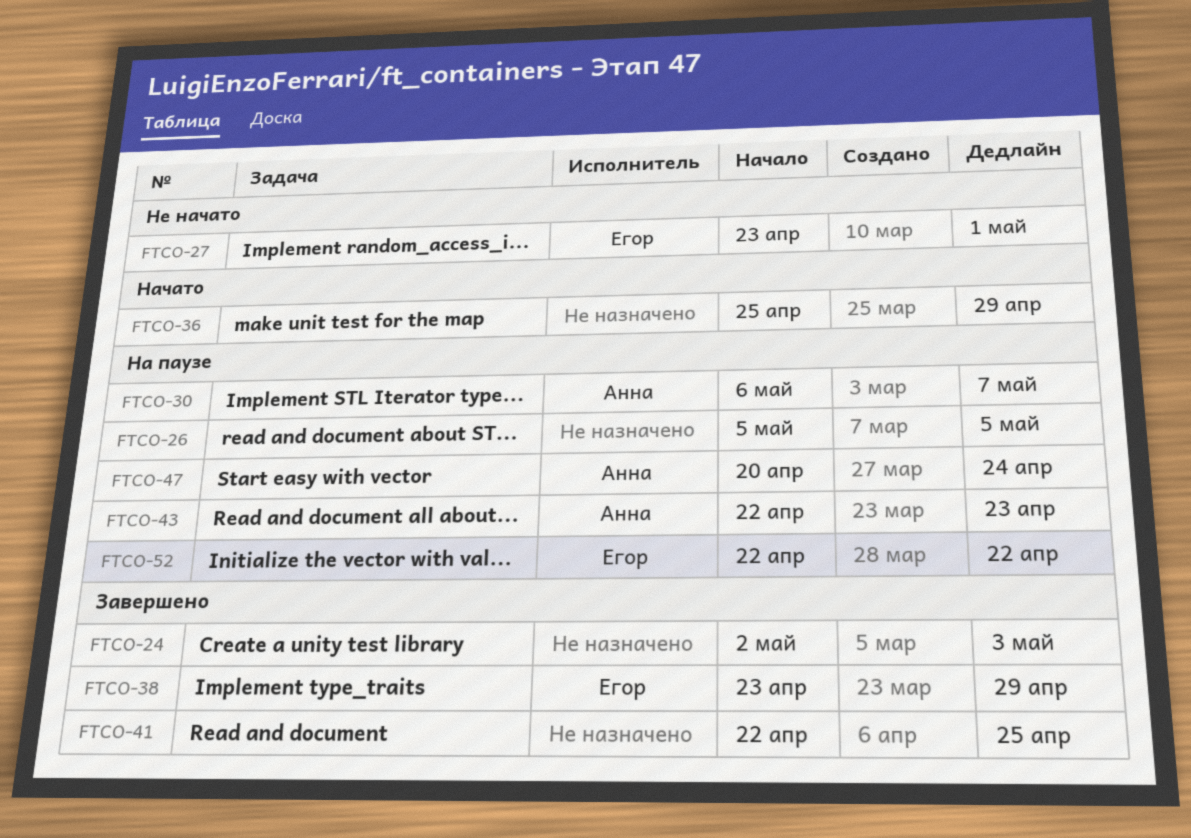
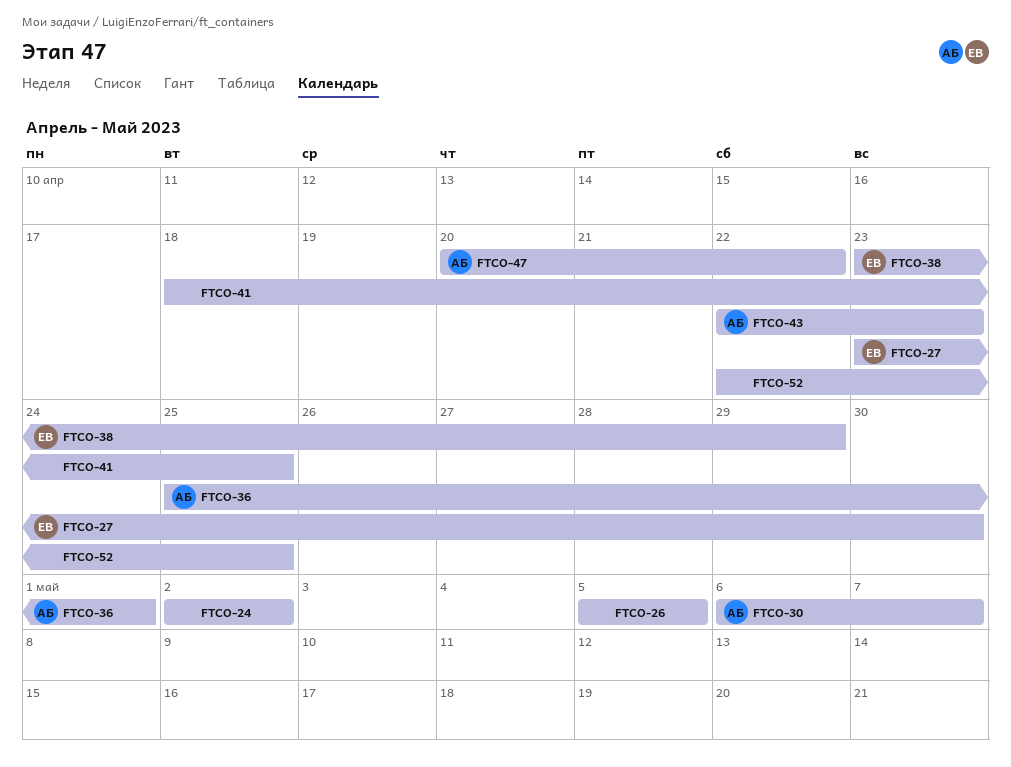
FTCO-24, due: May 3 -> May 2
FTCO-27, due: May 1 -> Apr 30
FTCO-36, owner: none -> Анна
FTCO-36, due: Apr 29 -> May 1
FTCO-41, start: Apr 22 -> Apr 18
FTCO-47, due: Apr 24 -> Apr 22
FTCO-52, owner: Егор -> none
FTCO-52, due: Apr 22 -> Apr 25

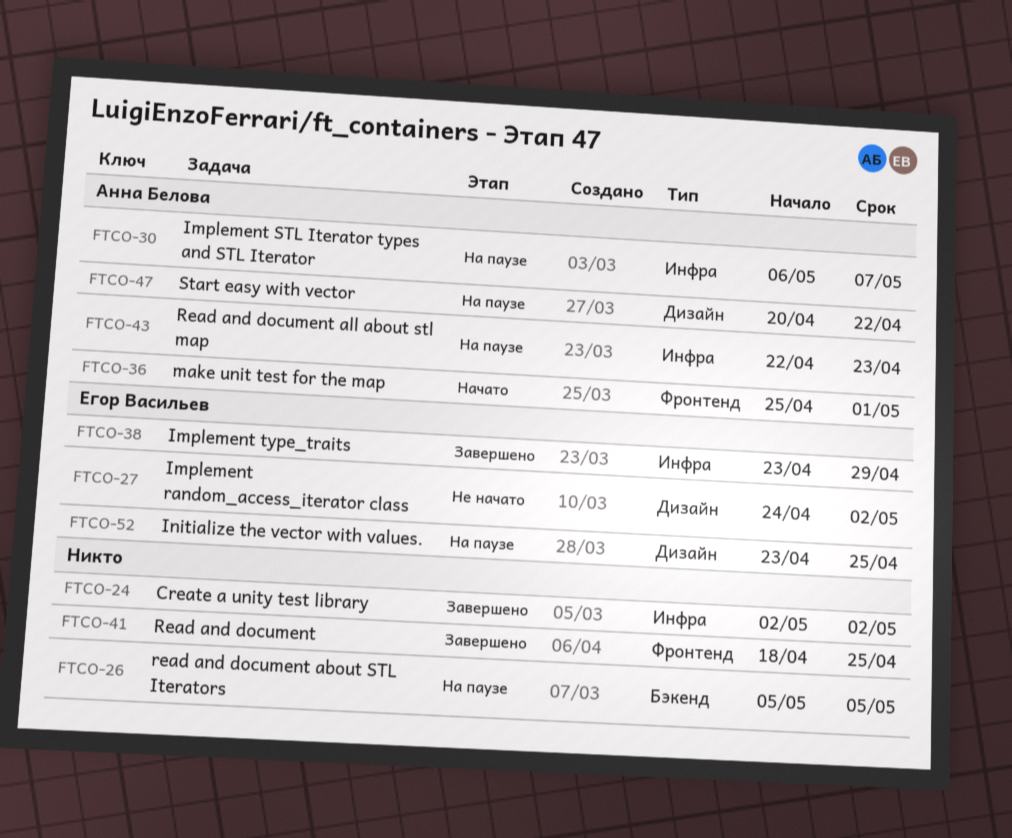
FTCO-27, start: Apr 23 -> Apr 24
FTCO-27, due: Apr 30 -> May 2
FTCO-52, owner: none -> Егор Васильев
FTCO-52, start: Apr 22 -> Apr 23

